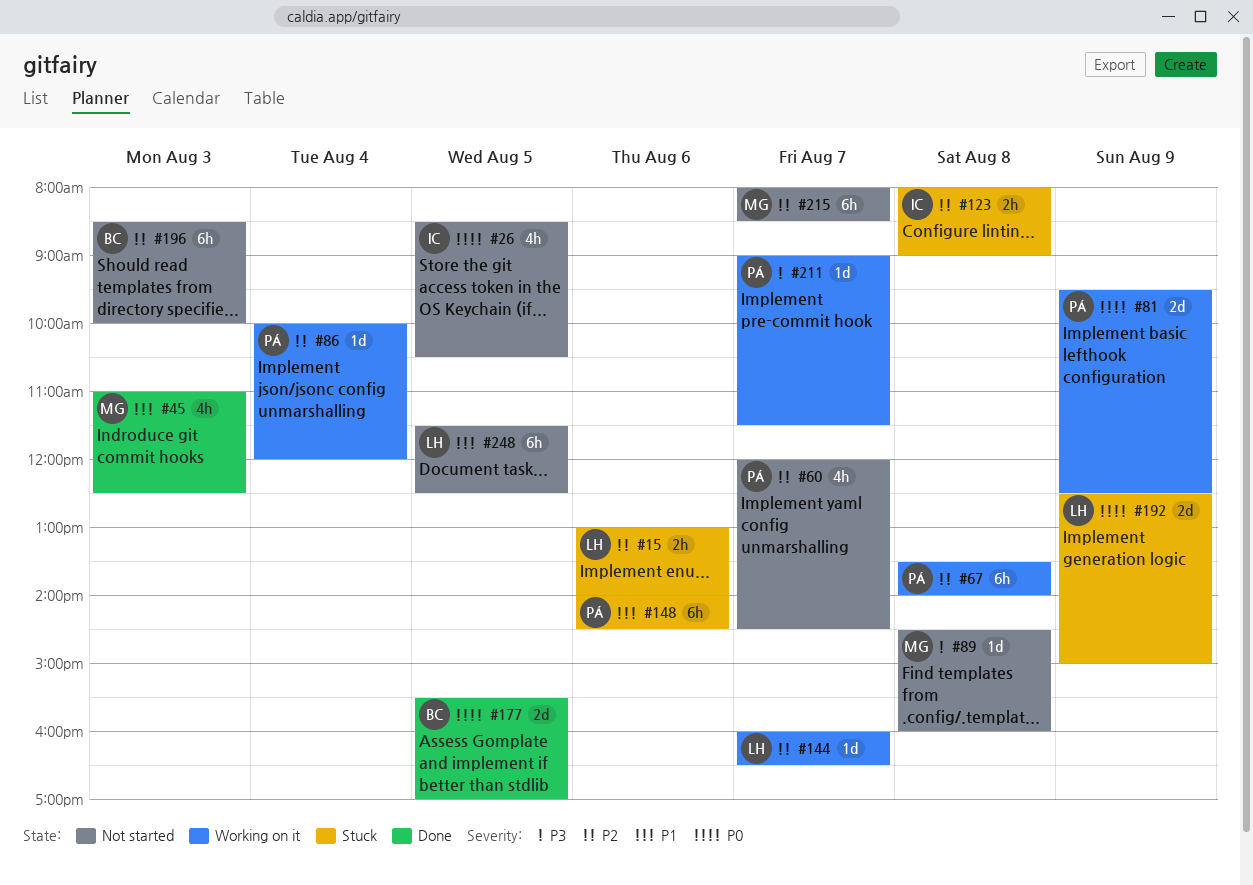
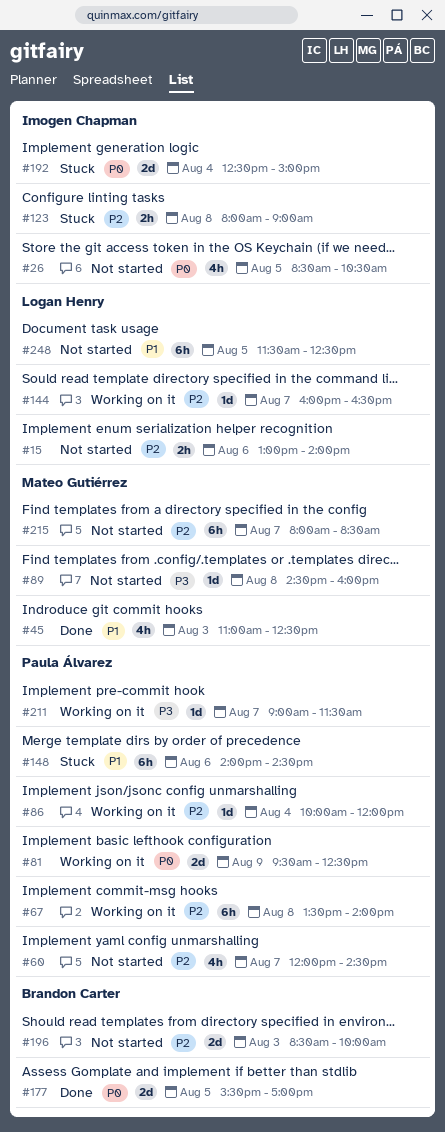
#15, status: Stuck -> Not started
#192, owner: Logan Henry -> Imogen Chapman
#192, day: Aug 9 -> Aug 4
#196, estimate: 6h -> 2d

